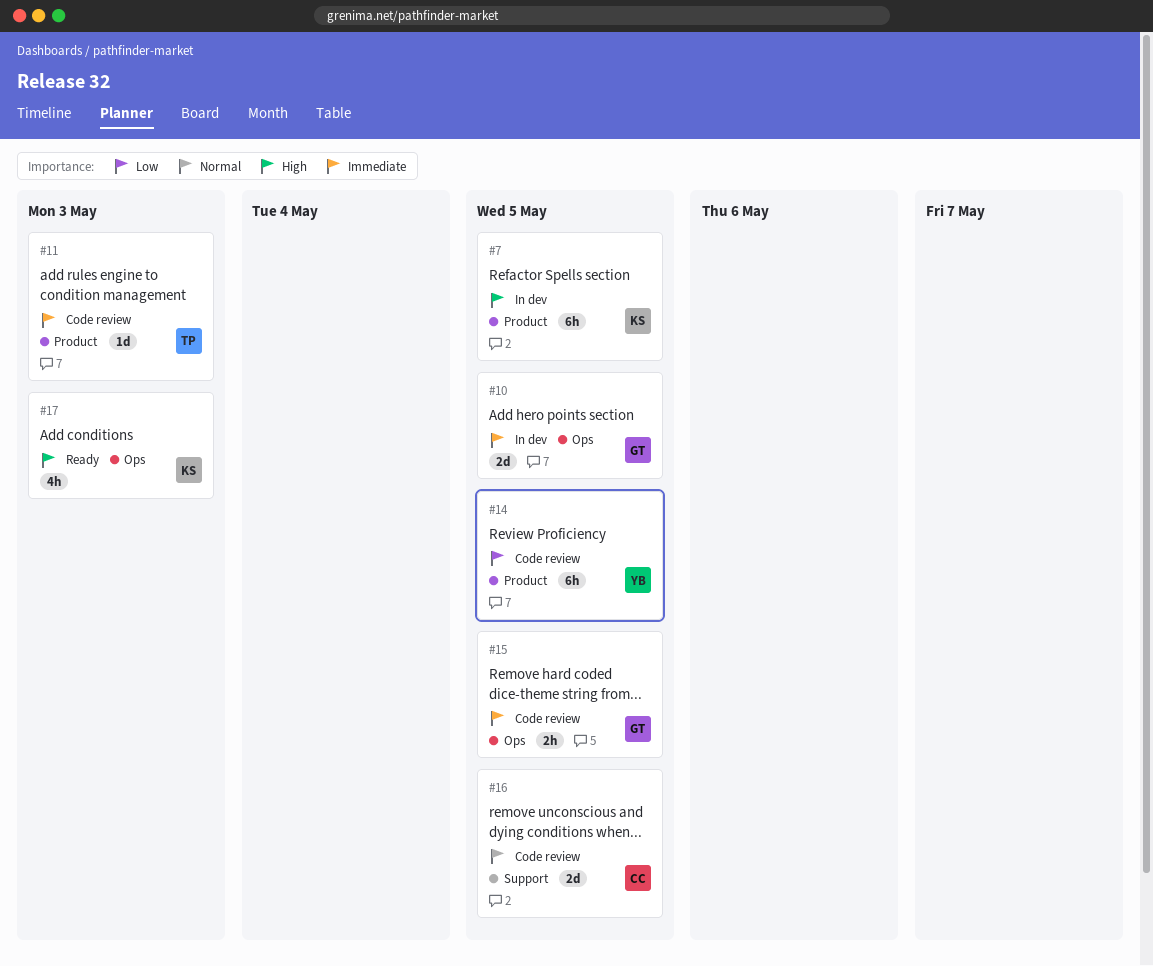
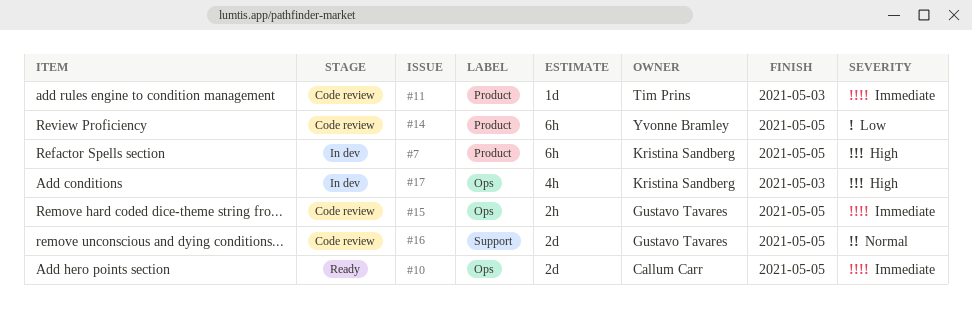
#10, status: In dev -> Ready
#10, owner: Gustavo Tavares -> Callum Carr
#16, owner: Callum Carr -> Gustavo Tavares
#17, status: Ready -> In dev

